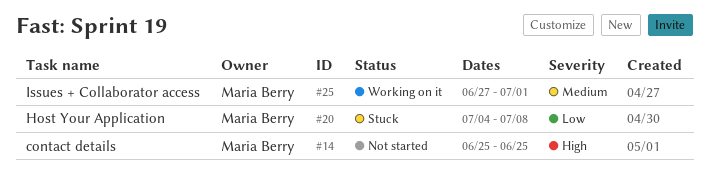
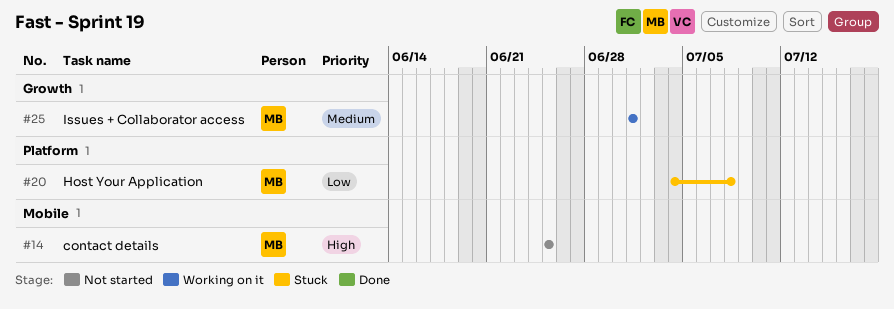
#25, start: Jun 27 -> Jul 1

